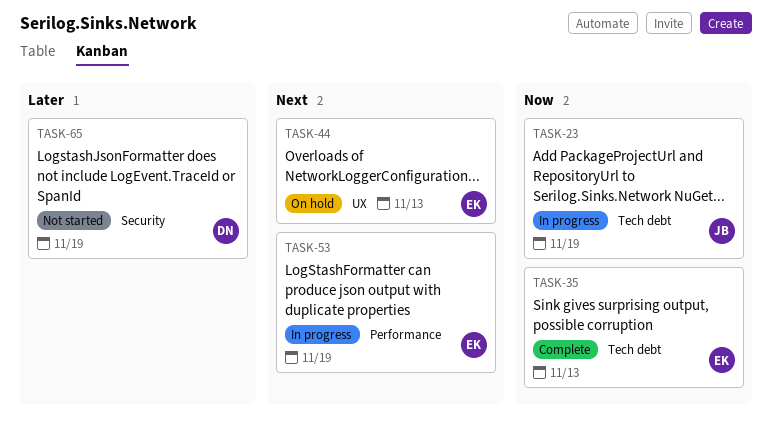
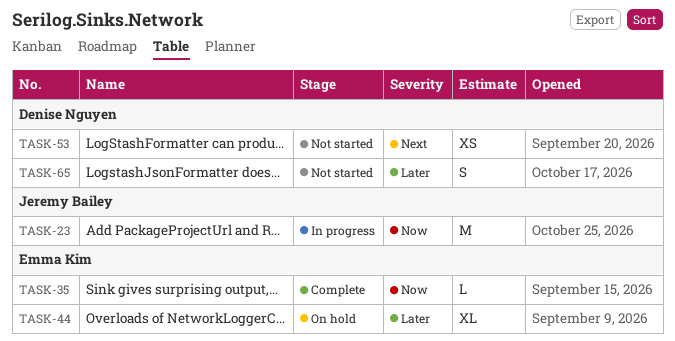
TASK-44, priority: Next -> Later
TASK-53, status: In progress -> Not started
TASK-53, owner: Emma Kim -> Denise Nguyen

